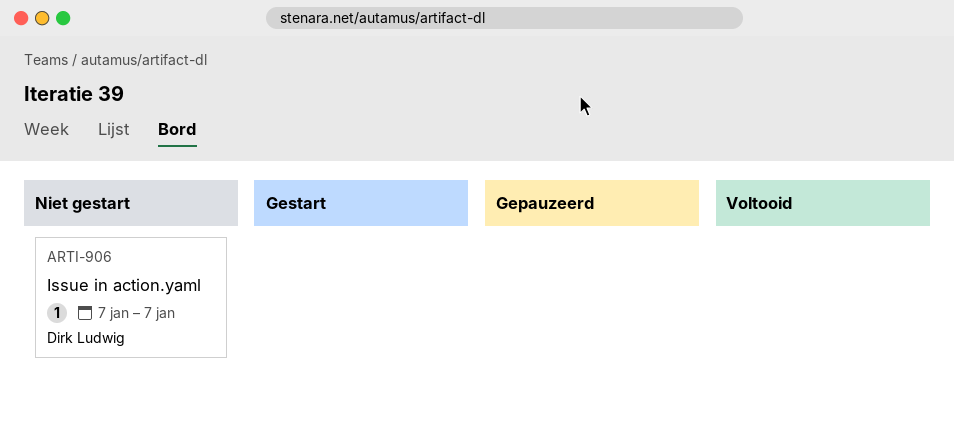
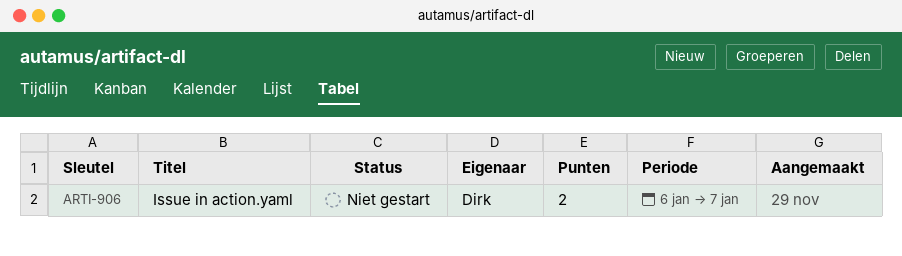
ARTI-906, estimate: 1 -> 2
ARTI-906, start: Jan 7 -> Jan 6

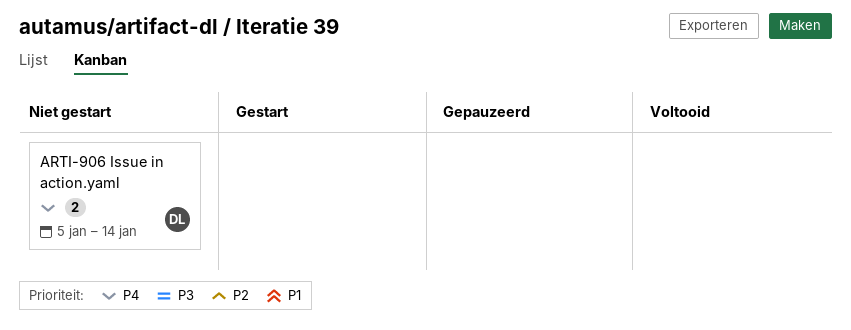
ARTI-906, start: Jan 6 -> Jan 5
ARTI-906, due: Jan 7 -> Jan 14

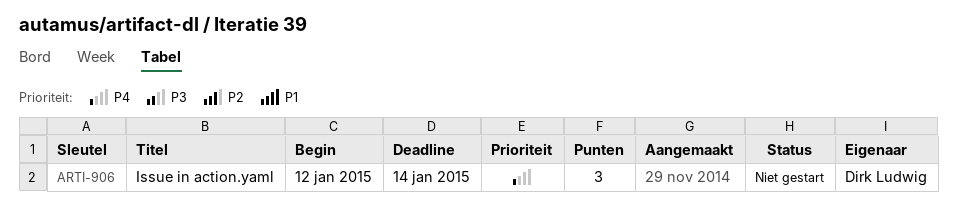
ARTI-906, estimate: 2 -> 3
ARTI-906, start: Jan 5 -> Jan 12

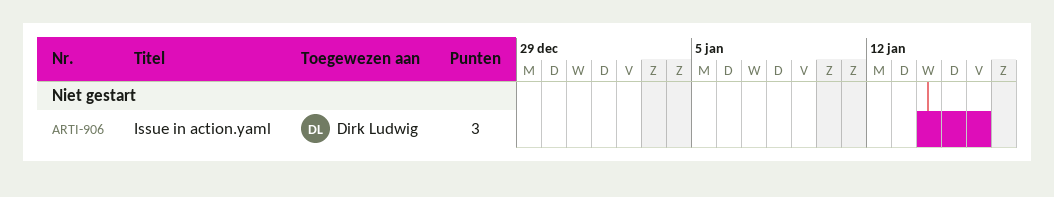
ARTI-906, start: Jan 12 -> Jan 14
ARTI-906, due: Jan 14 -> Jan 16

